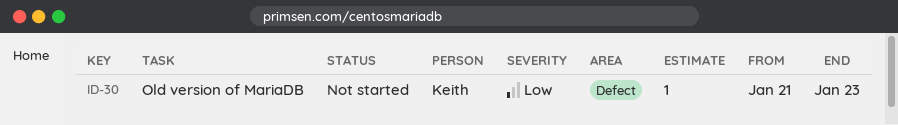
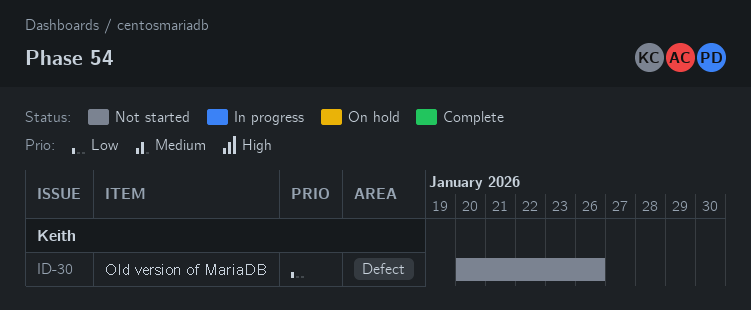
ID-30, start: Jan 21 -> Jan 20
ID-30, due: Jan 23 -> Jan 26

